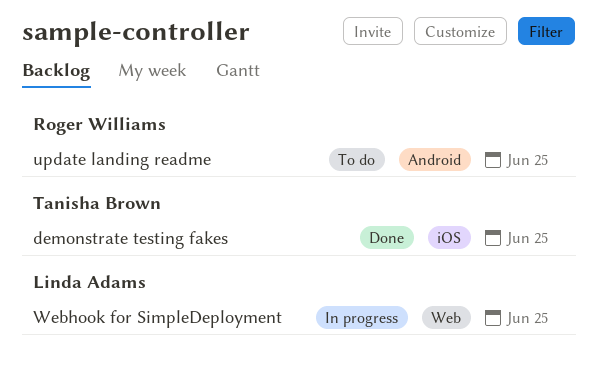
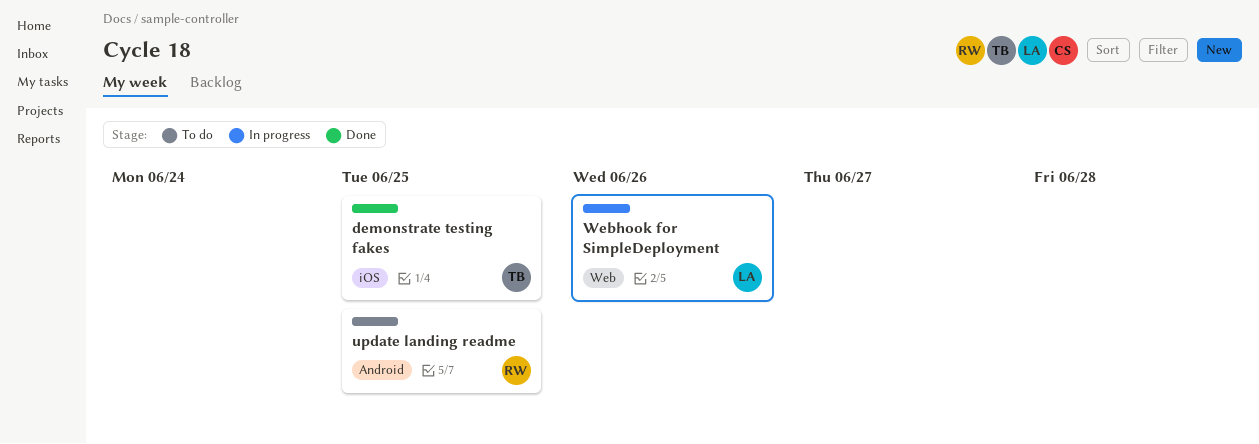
Webhook for SimpleDeployment, due: Jun 25 -> Jun 26

